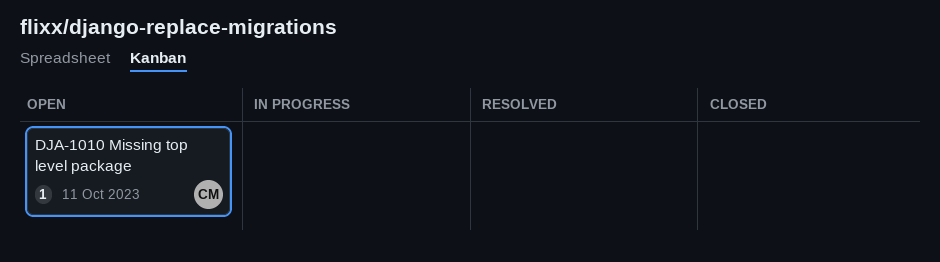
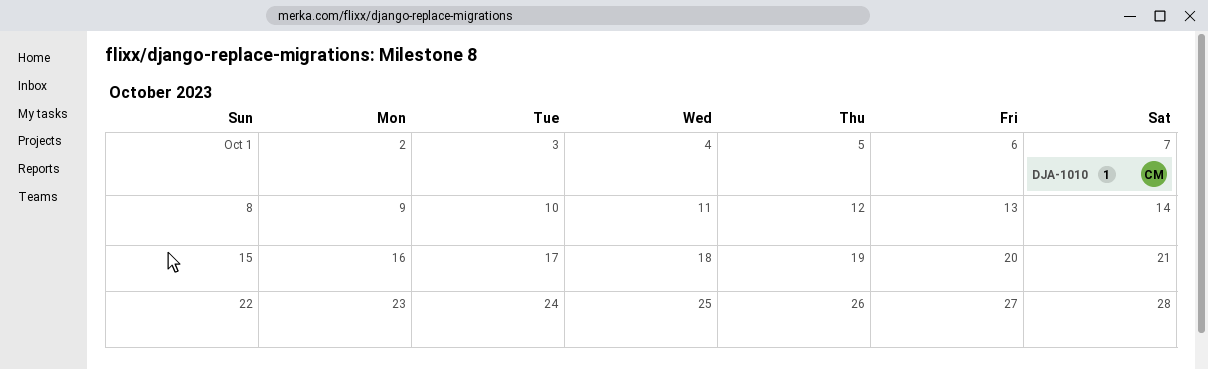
DJA-1010, due: Oct 11 -> Oct 7

